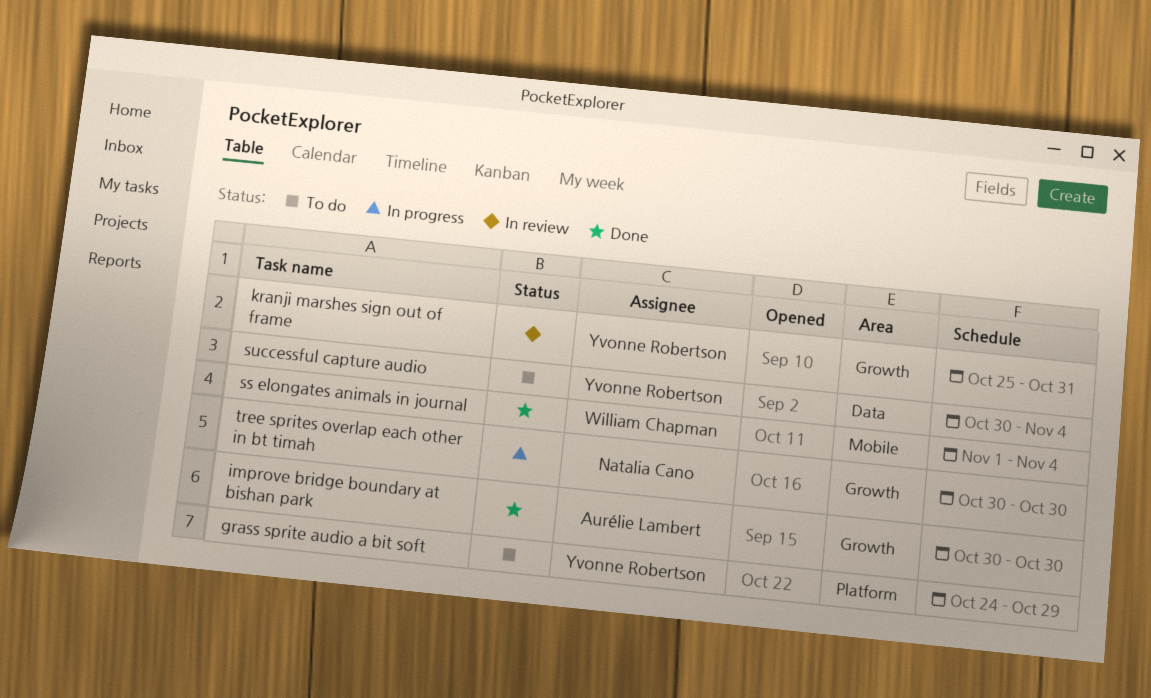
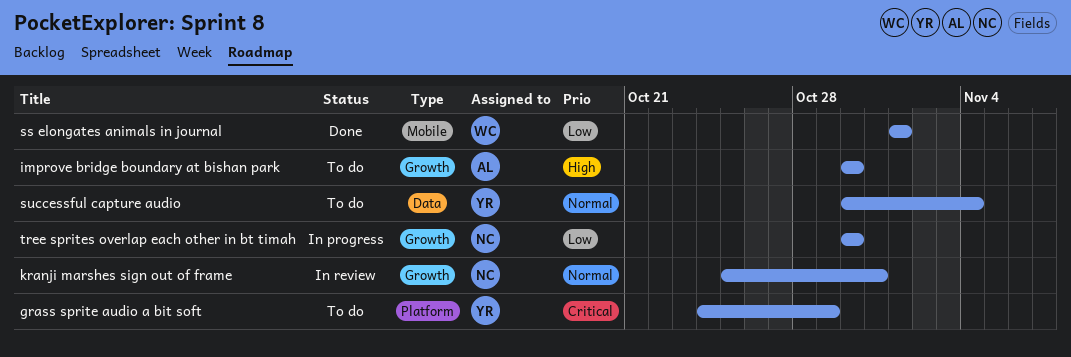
improve bridge boundary at bishan park, status: Done -> To do
kranji marshes sign out of frame, owner: Yvonne Robertson -> Natalia Cano
ss elongates animals in journal, due: Nov 4 -> Nov 1

